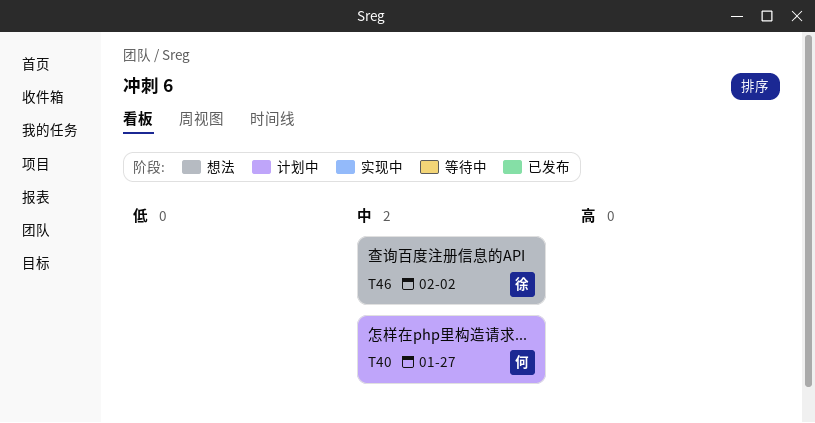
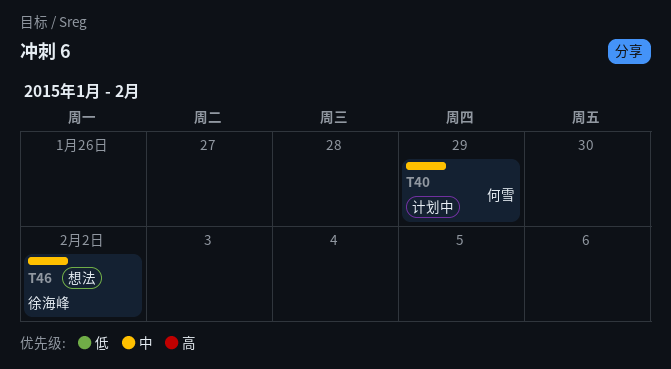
T40, due: Jan 27 -> Jan 29

